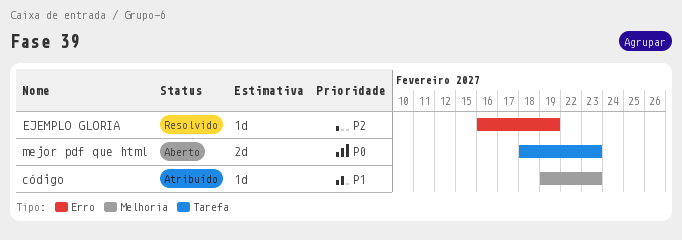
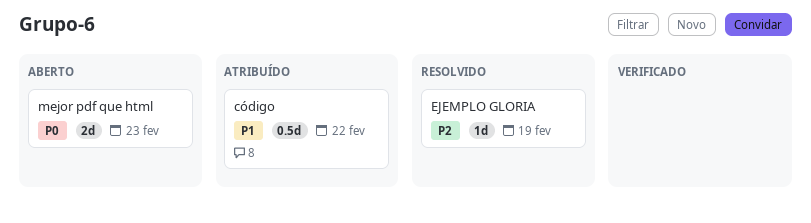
código, estimate: 1d -> 0.5d
código, due: Feb 23 -> Feb 22

